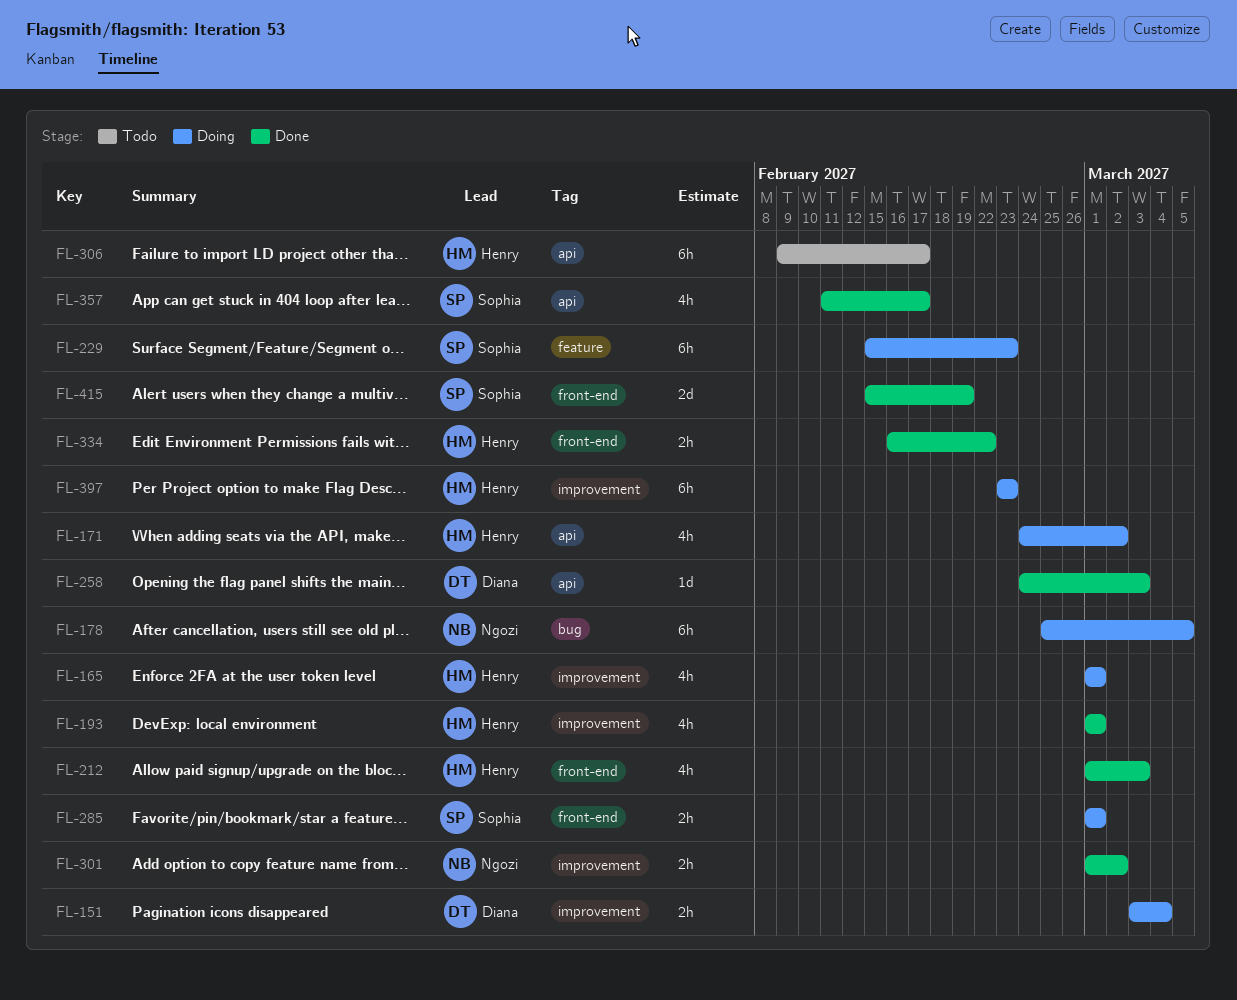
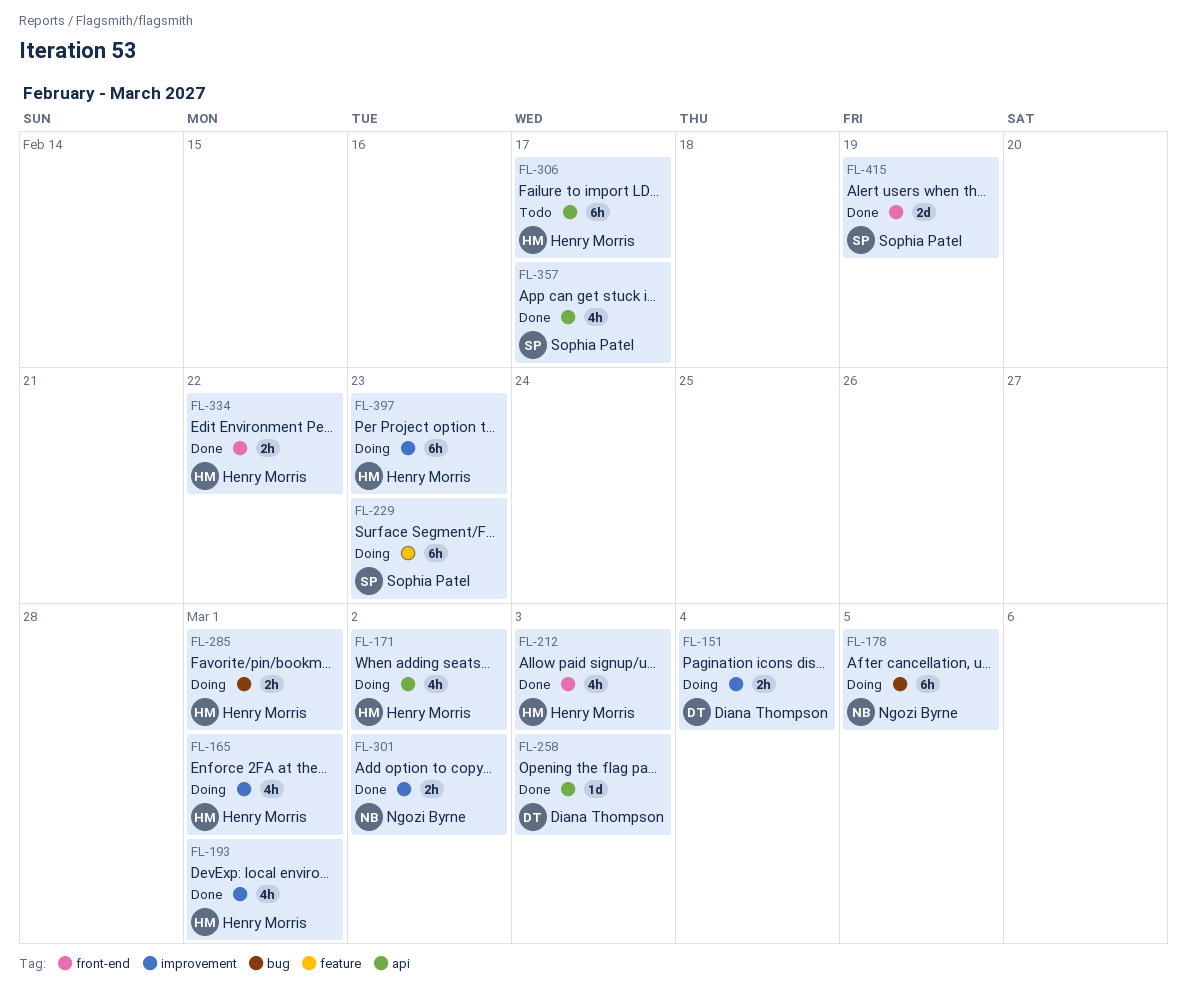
FL-285, owner: Sophia Patel -> Henry Morris
FL-285, label: front-end -> bug

